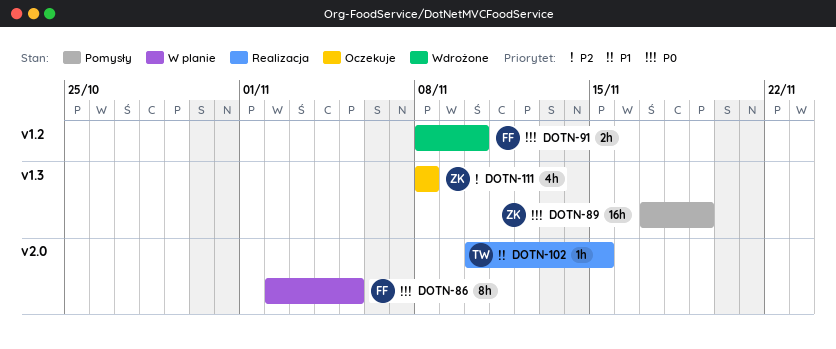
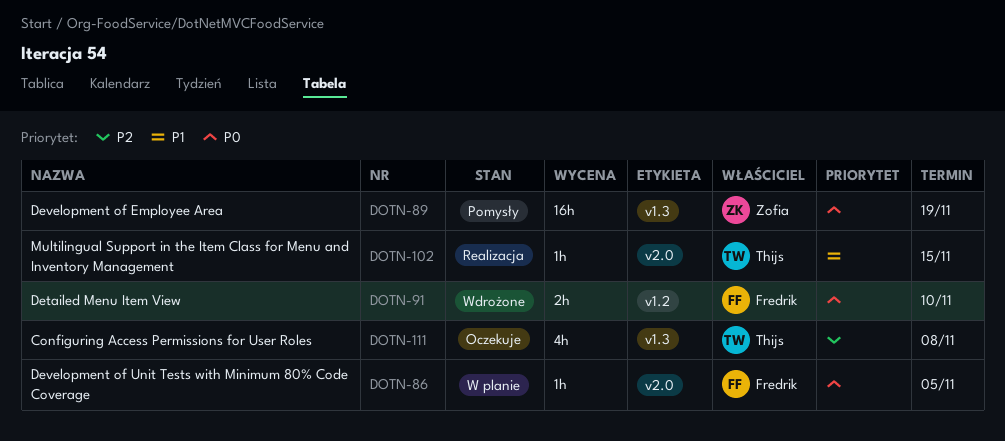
DOTN-86, estimate: 8h -> 1h
DOTN-111, owner: Zofia -> Thijs

